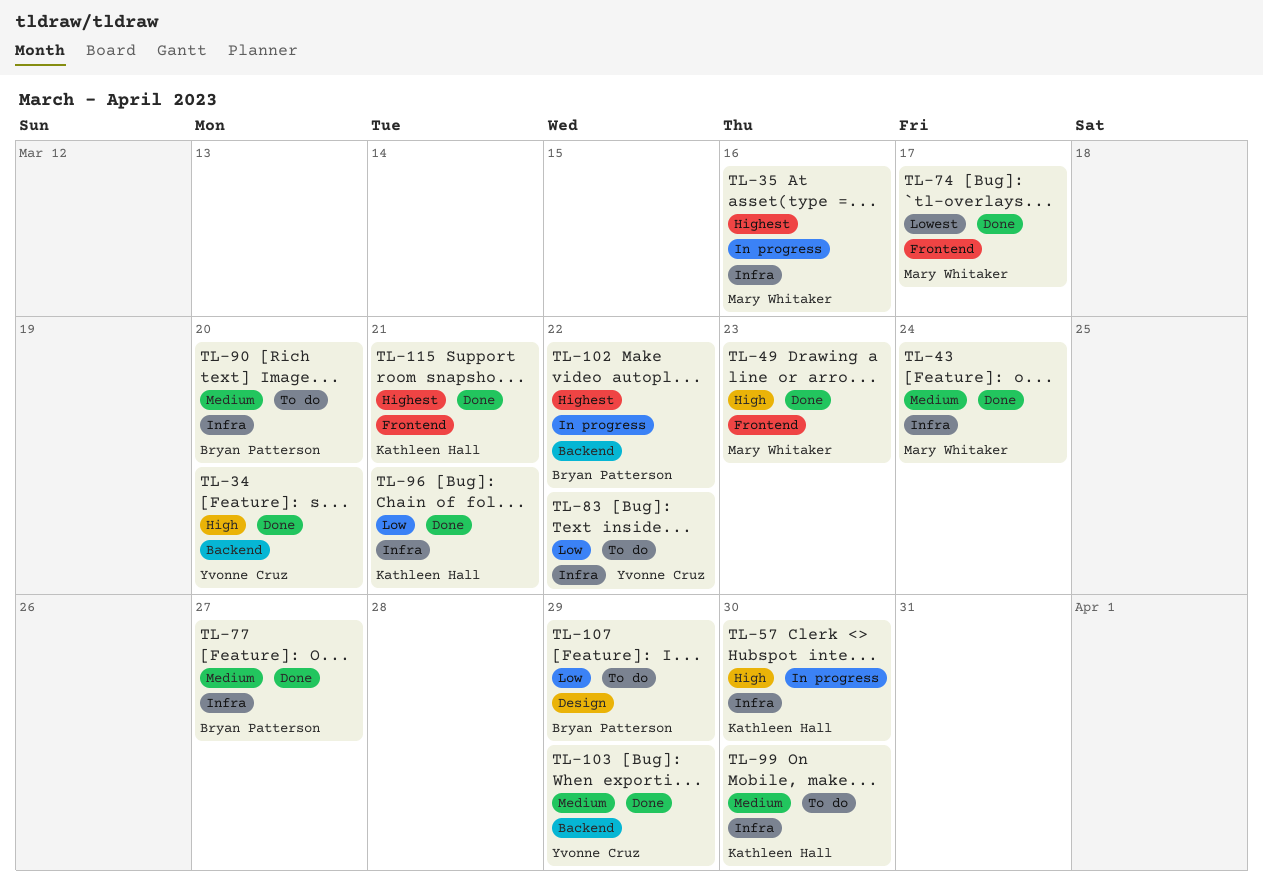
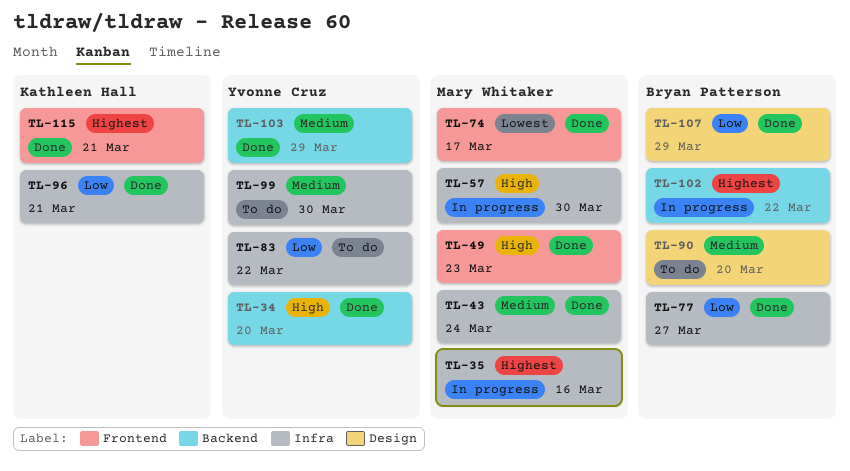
TL-57, owner: Kathleen Hall -> Mary Whitaker
TL-77, priority: Medium -> Low
TL-90, label: Infra -> Design
TL-99, owner: Kathleen Hall -> Yvonne Cruz
TL-107, status: To do -> Done

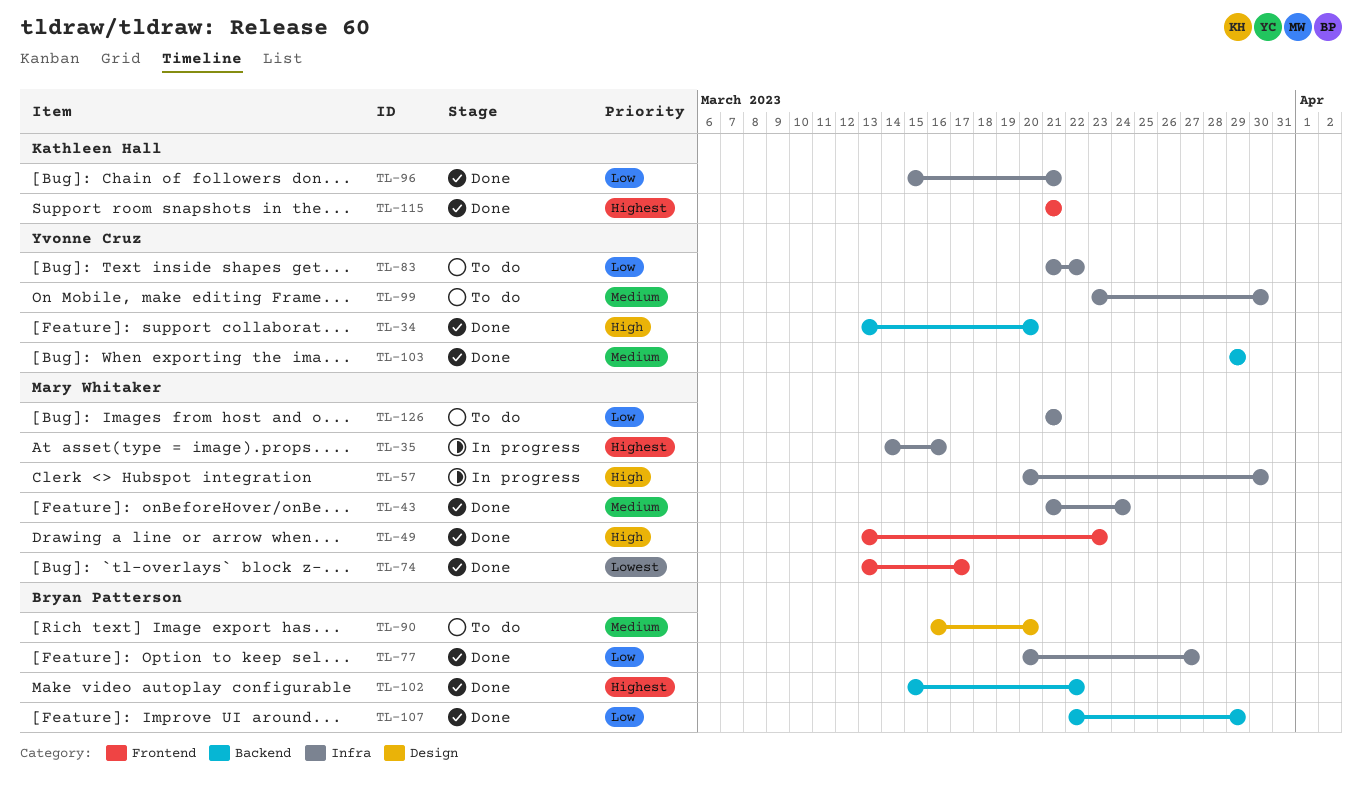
TL-102, status: In progress -> Done
TL-107, label: Design -> Backend
TL-126: none -> present

